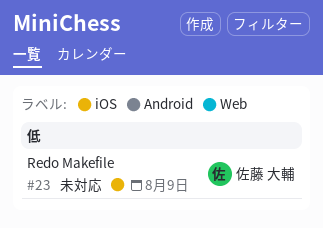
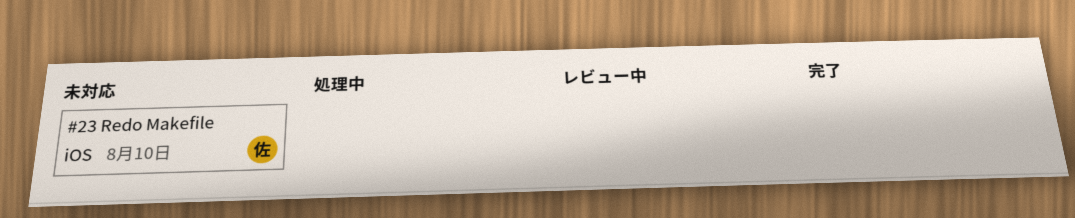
#23, due: Aug 9 -> Aug 10

